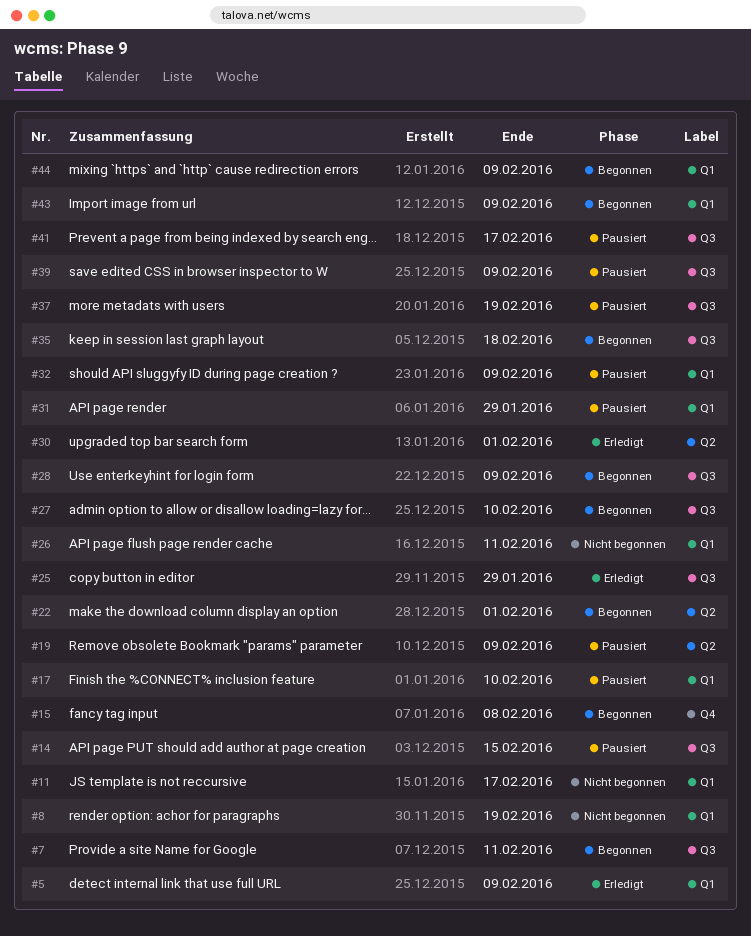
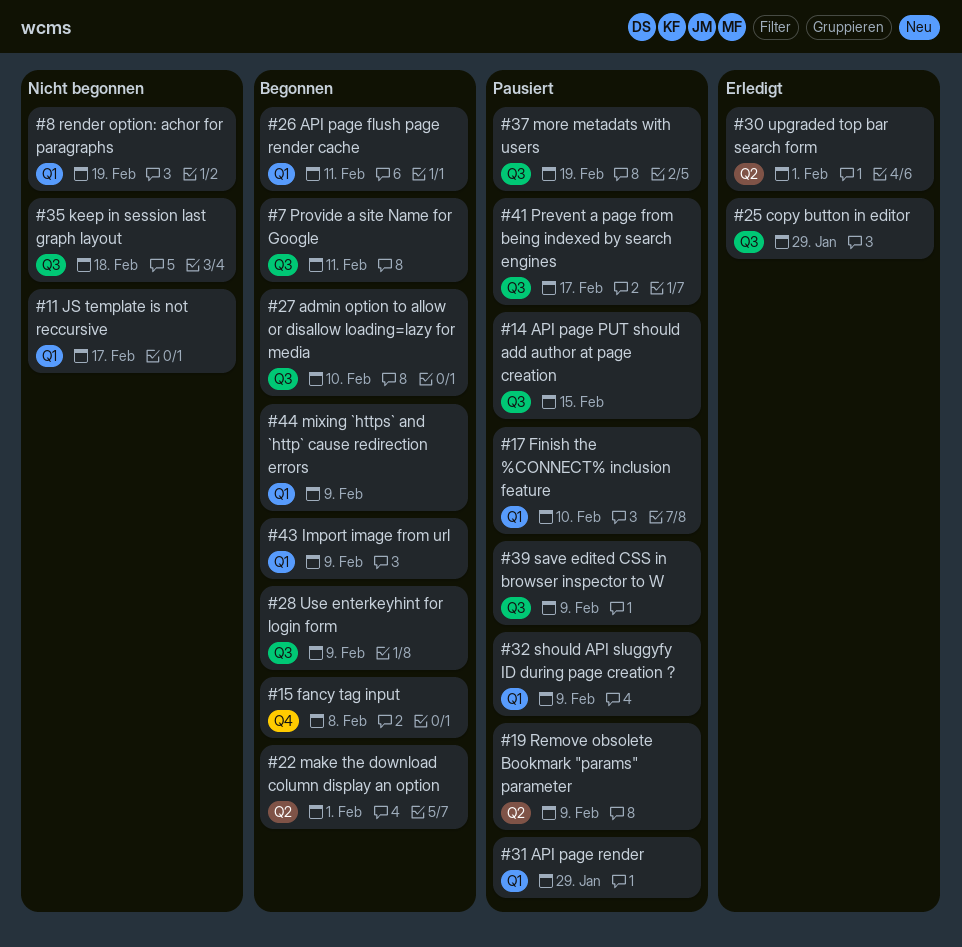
#5: present -> none
#26, status: Nicht begonnen -> Begonnen
#35, status: Begonnen -> Nicht begonnen

